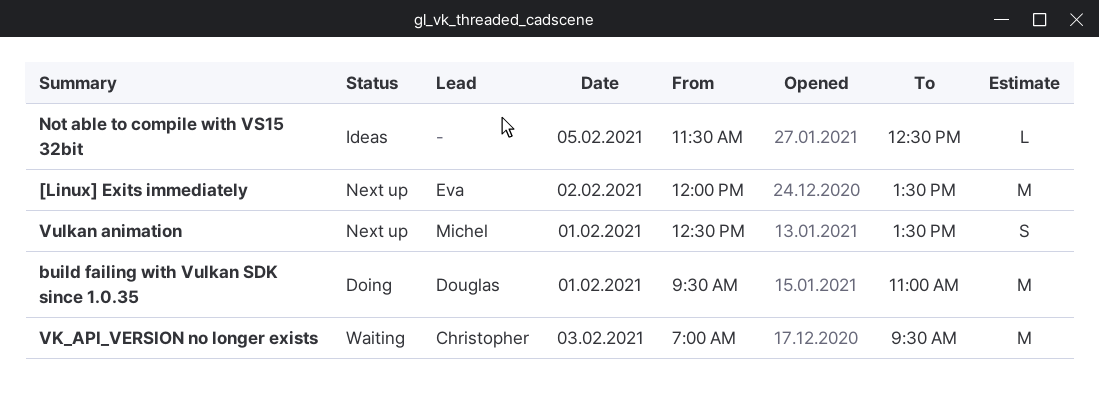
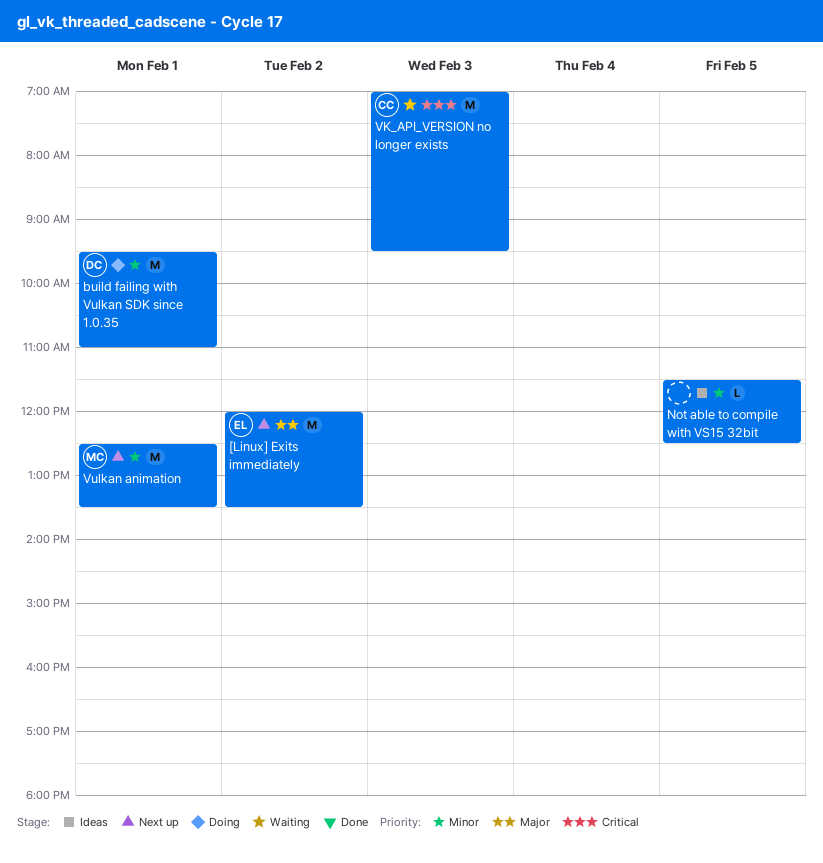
Vulkan animation, estimate: S -> M

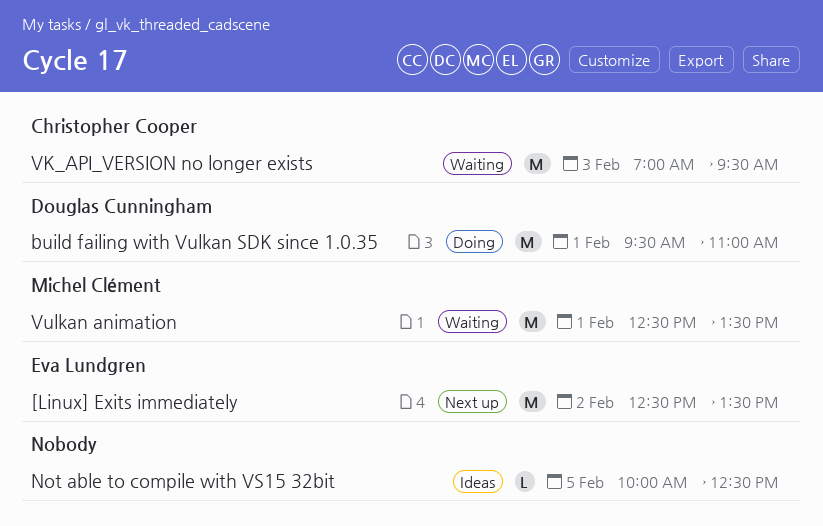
[Linux] Exits immediately, begins: 12:00 -> 12:30
Not able to compile with VS15 32bit, begins: 11:30 -> 10:00
Vulkan animation, status: Next up -> Waiting

